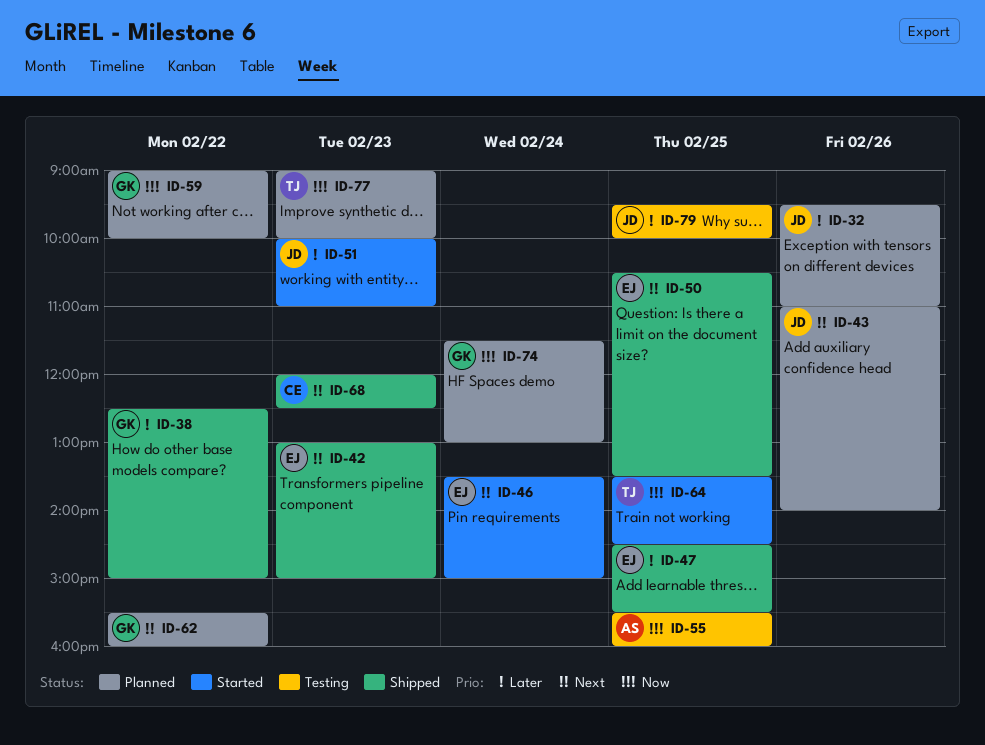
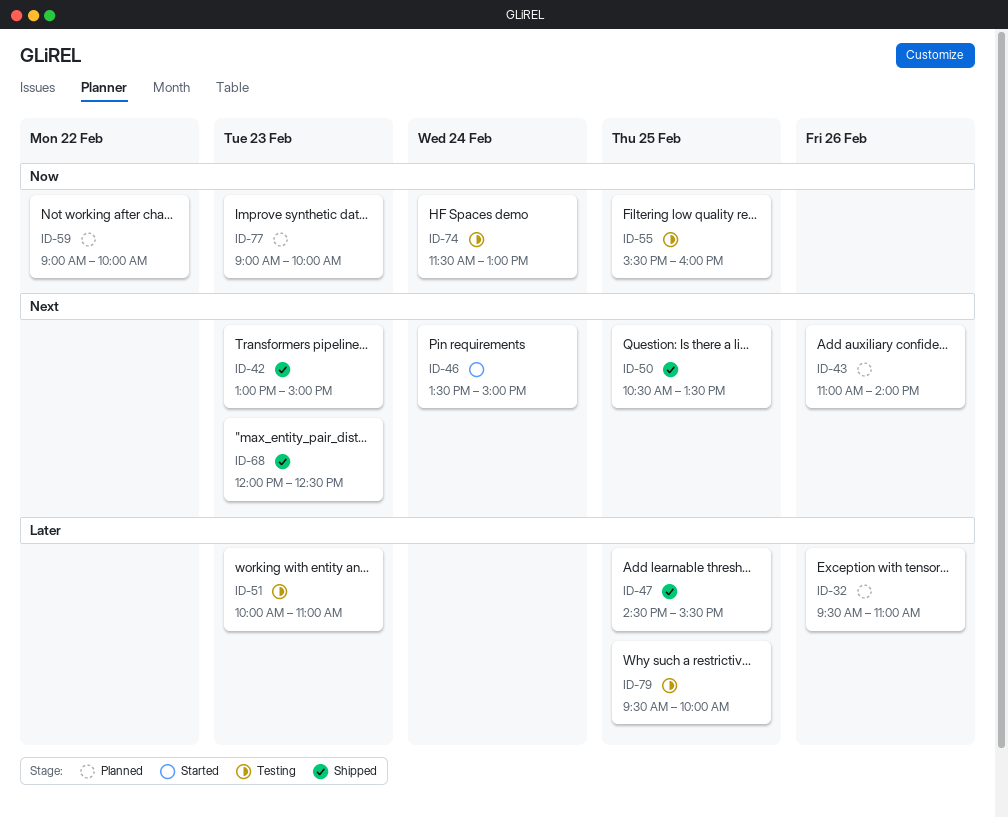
ID-38: present -> none
ID-51, status: Started -> Testing
ID-62: present -> none
ID-64: present -> none
ID-74, status: Planned -> Testing

